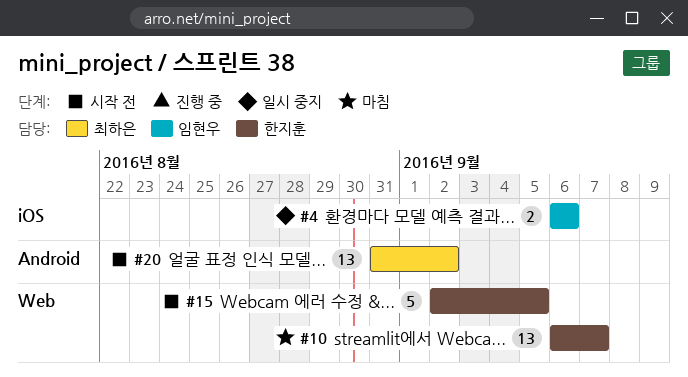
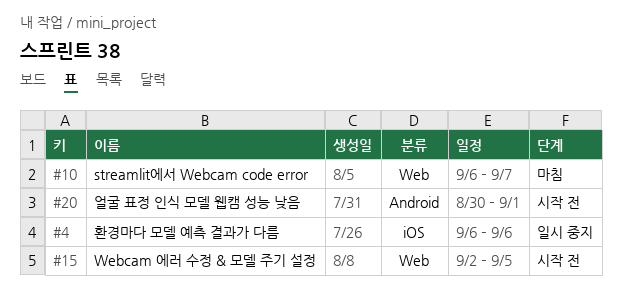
#20, start: Aug 31 -> Aug 30
#20, due: Sep 2 -> Sep 1

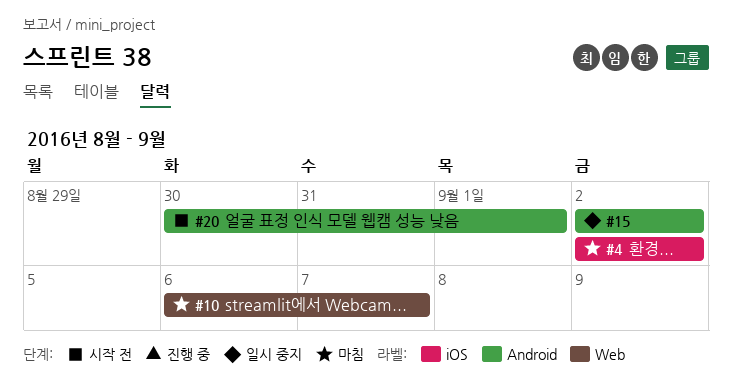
#4, status: 일시 중지 -> 마침
#4, start: Sep 6 -> Sep 2
#4, due: Sep 6 -> Sep 2
#15, status: 시작 전 -> 일시 중지
#15, label: Web -> Android
#15, due: Sep 5 -> Sep 2

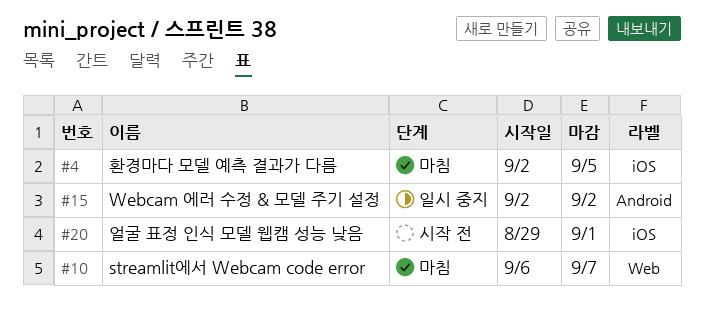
#4, due: Sep 2 -> Sep 5
#20, label: Android -> iOS
#20, start: Aug 30 -> Aug 29

